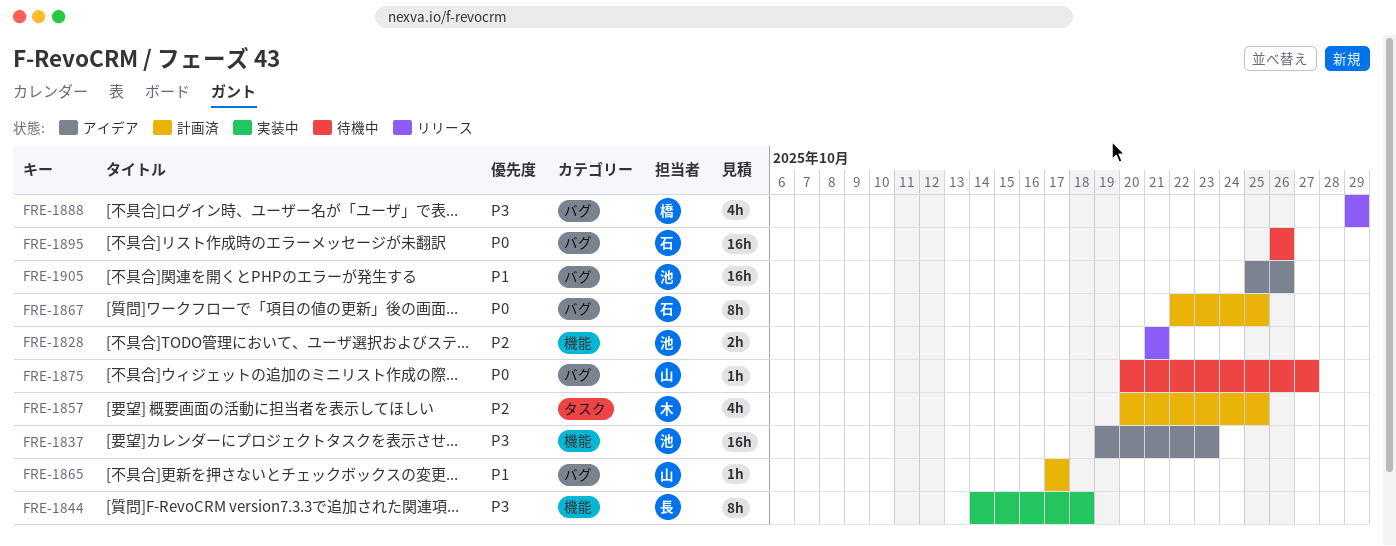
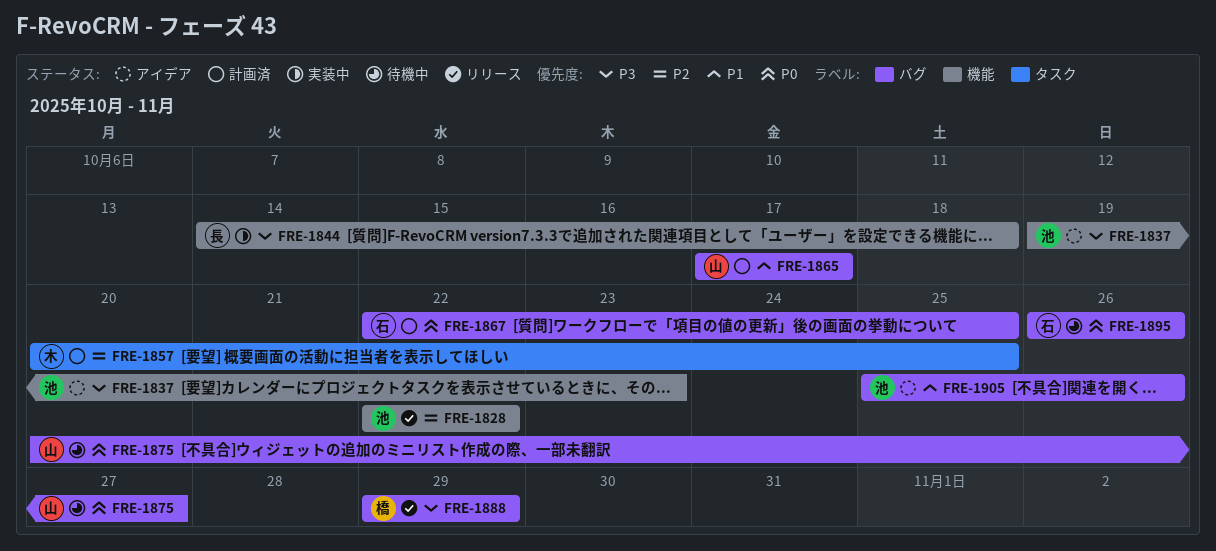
FRE-1828, start: Oct 21 -> Oct 22
FRE-1828, due: Oct 21 -> Oct 22

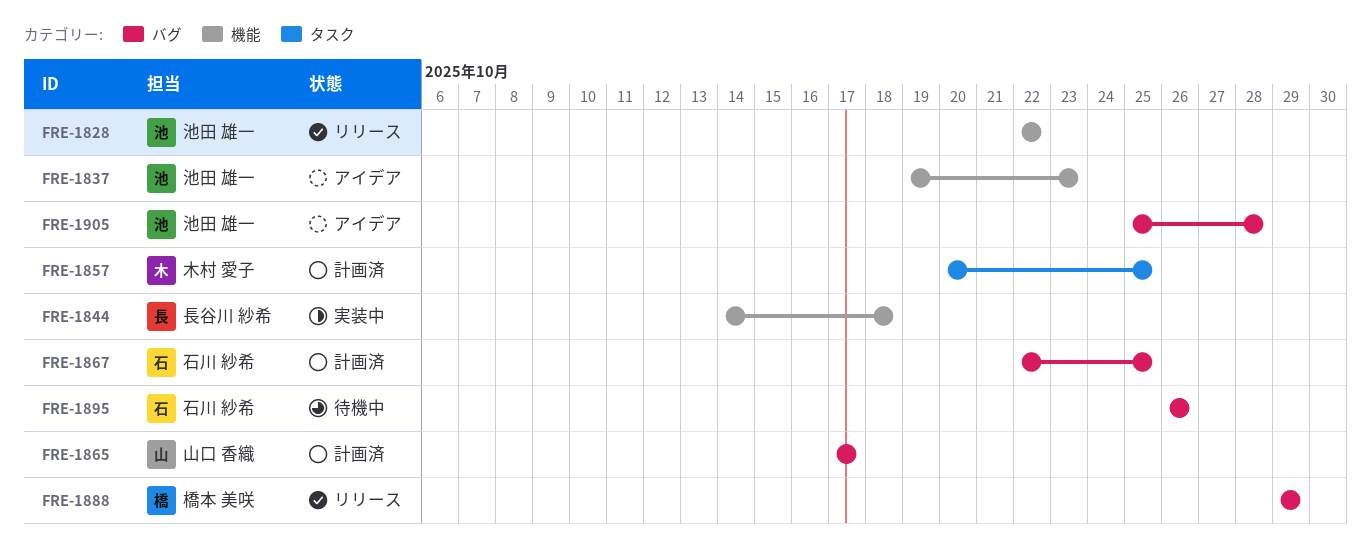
FRE-1875: present -> none
FRE-1905, due: Oct 26 -> Oct 28

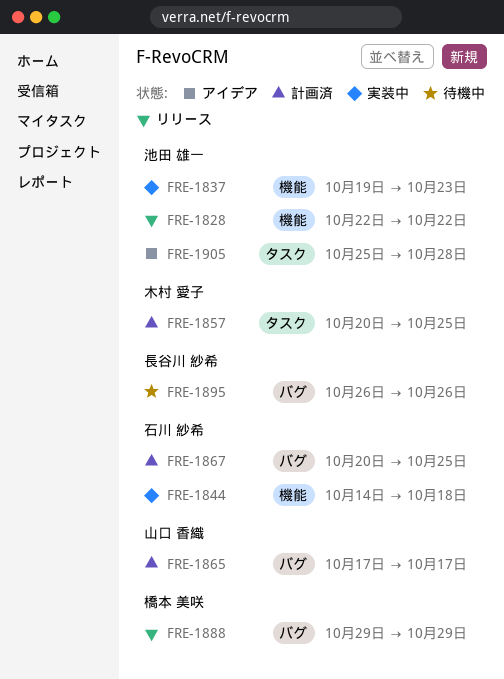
FRE-1837, status: アイデア -> 実装中
FRE-1844, owner: 長谷川 紗希 -> 石川 紗希
FRE-1867, start: Oct 22 -> Oct 20
FRE-1895, owner: 石川 紗希 -> 長谷川 紗希
FRE-1905, label: バグ -> タスク

